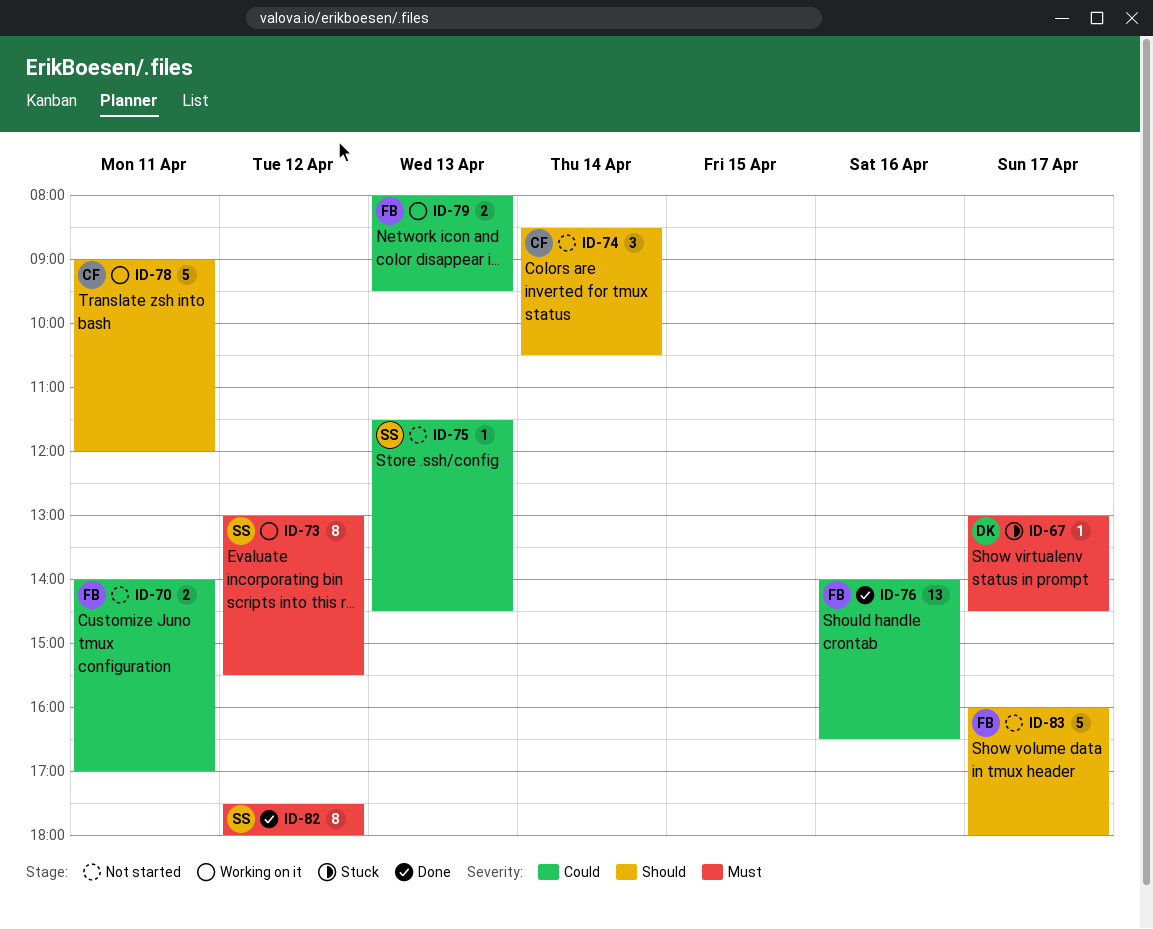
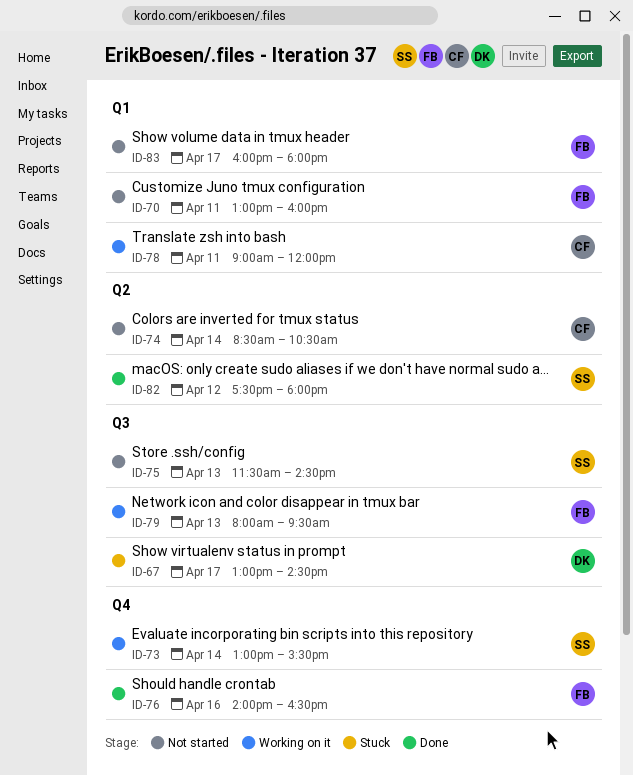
ID-70, begins: 14:00 -> 13:00
ID-70, ends: 17:00 -> 16:00
ID-73, day: Apr 12 -> Apr 14

